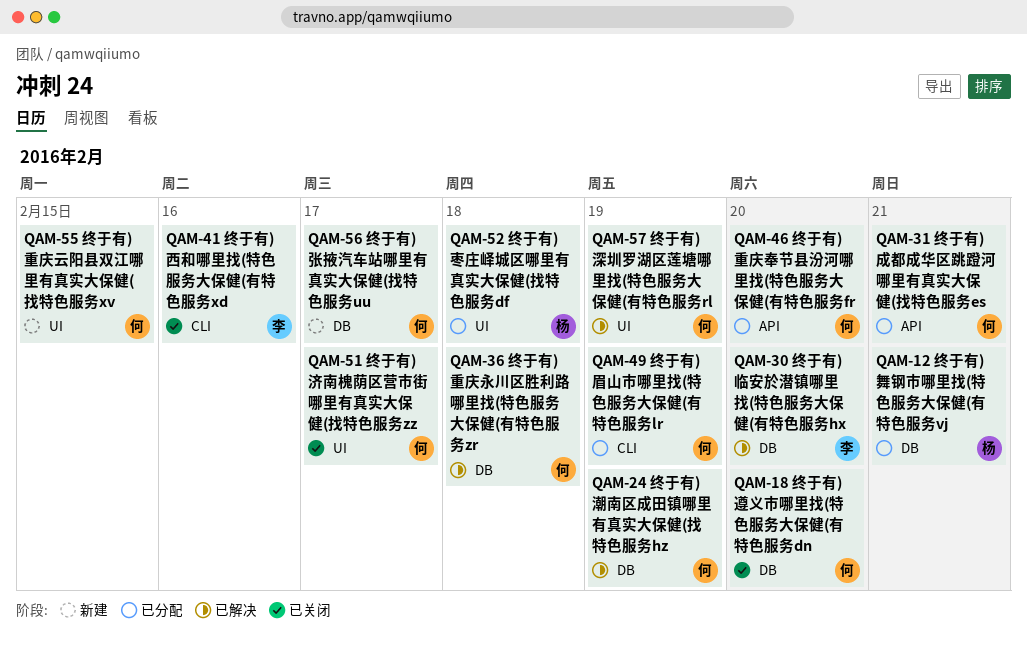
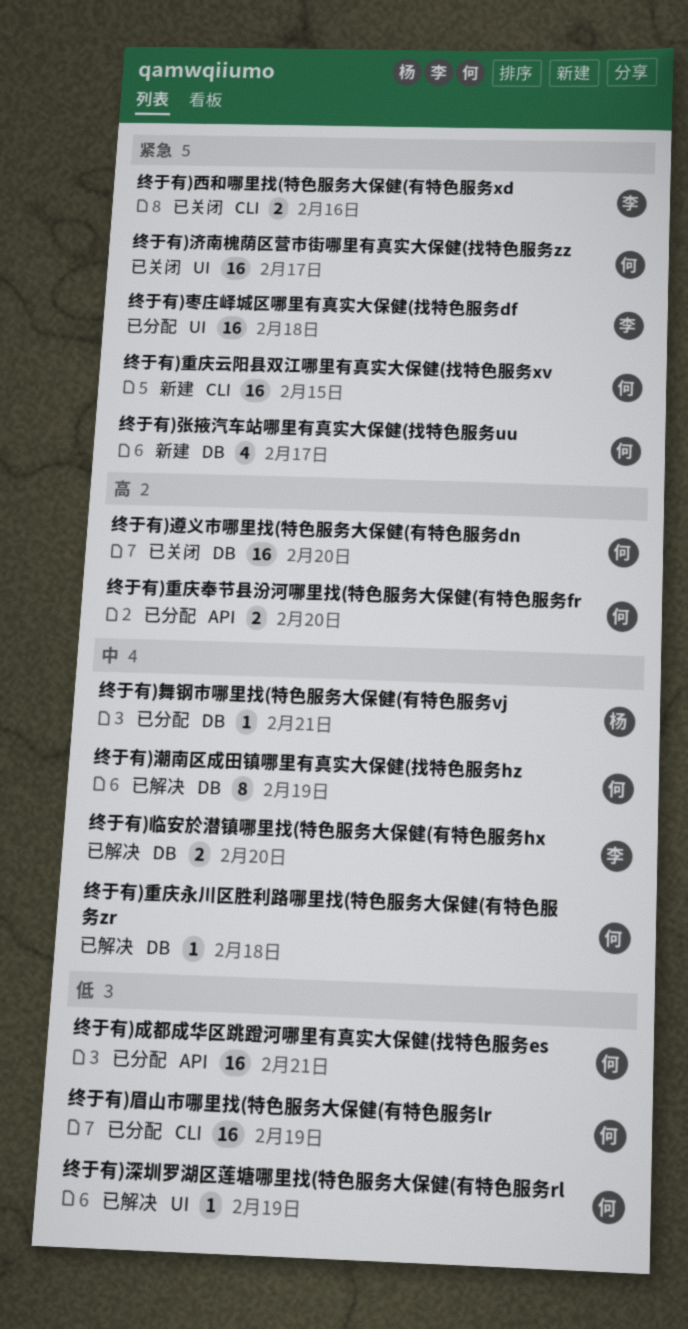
终于有)枣庄峄城区哪里有真实大保健(找特色服务df, owner: 杨 -> 李
终于有)重庆云阳县双江哪里有真实大保健(找特色服务xv, label: UI -> CLI

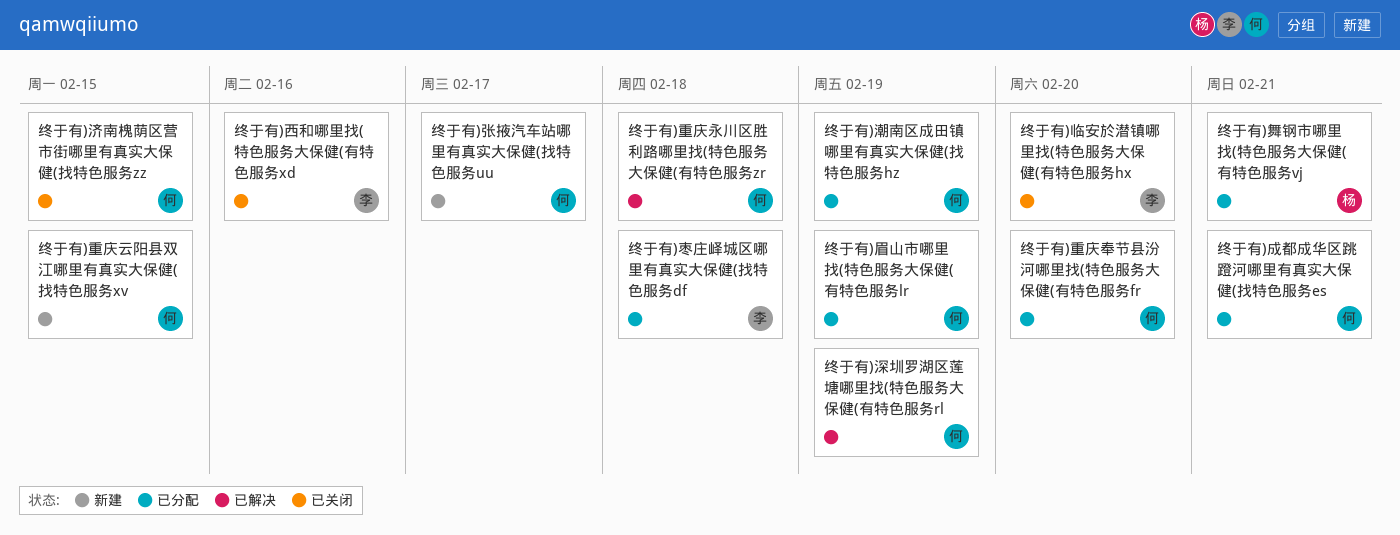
终于有)临安於潜镇哪里找(特色服务大保健(有特色服务hx, status: 已解决 -> 已关闭
终于有)济南槐荫区营市街哪里有真实大保健(找特色服务zz, due: Feb 17 -> Feb 15
终于有)潮南区成田镇哪里有真实大保健(找特色服务hz, status: 已解决 -> 已分配
终于有)遵义市哪里找(特色服务大保健(有特色服务dn: present -> none

